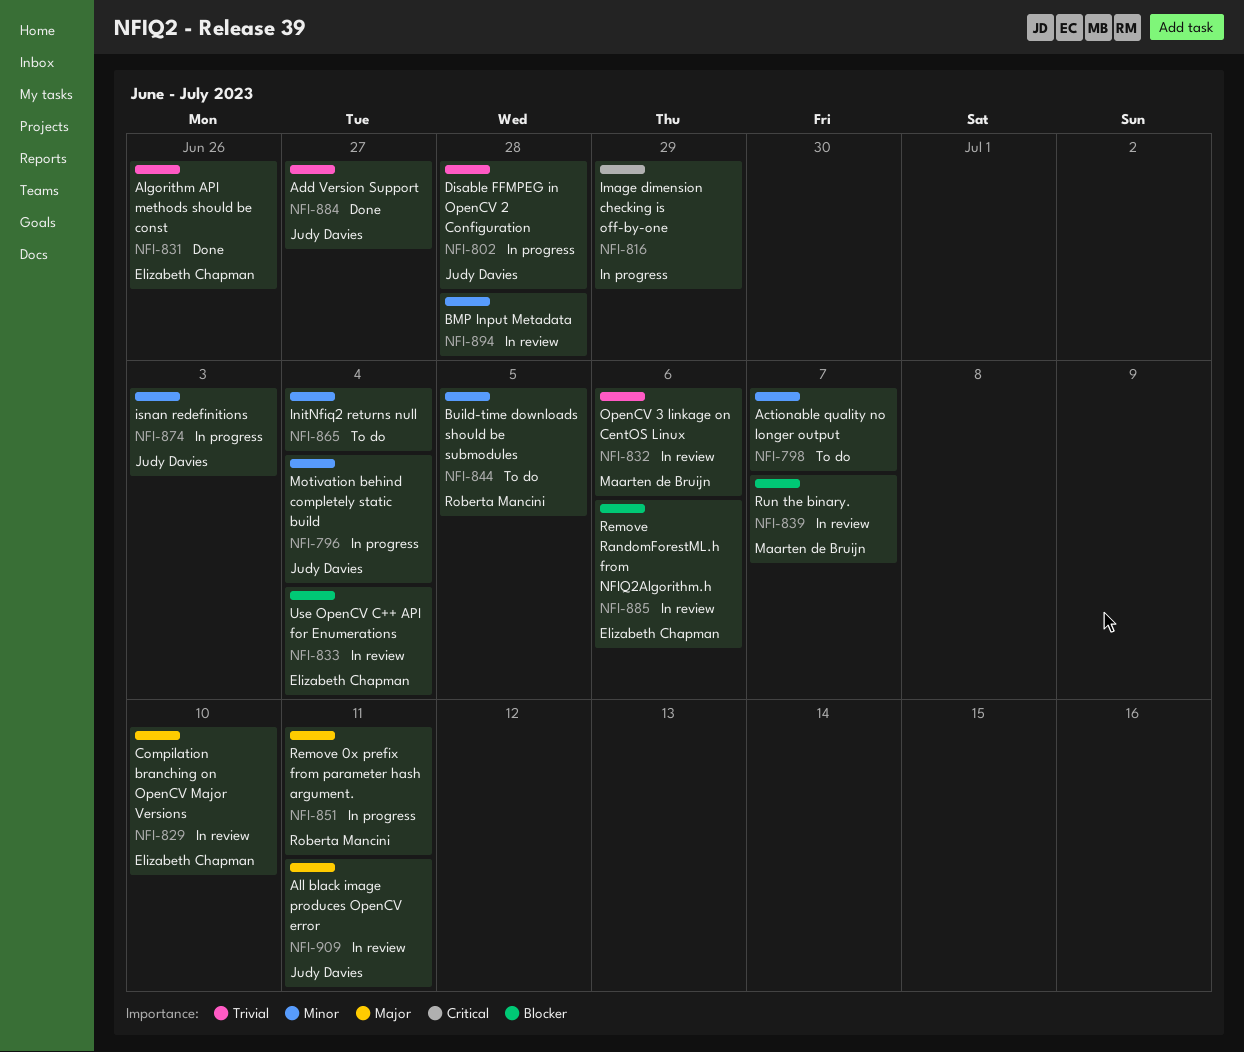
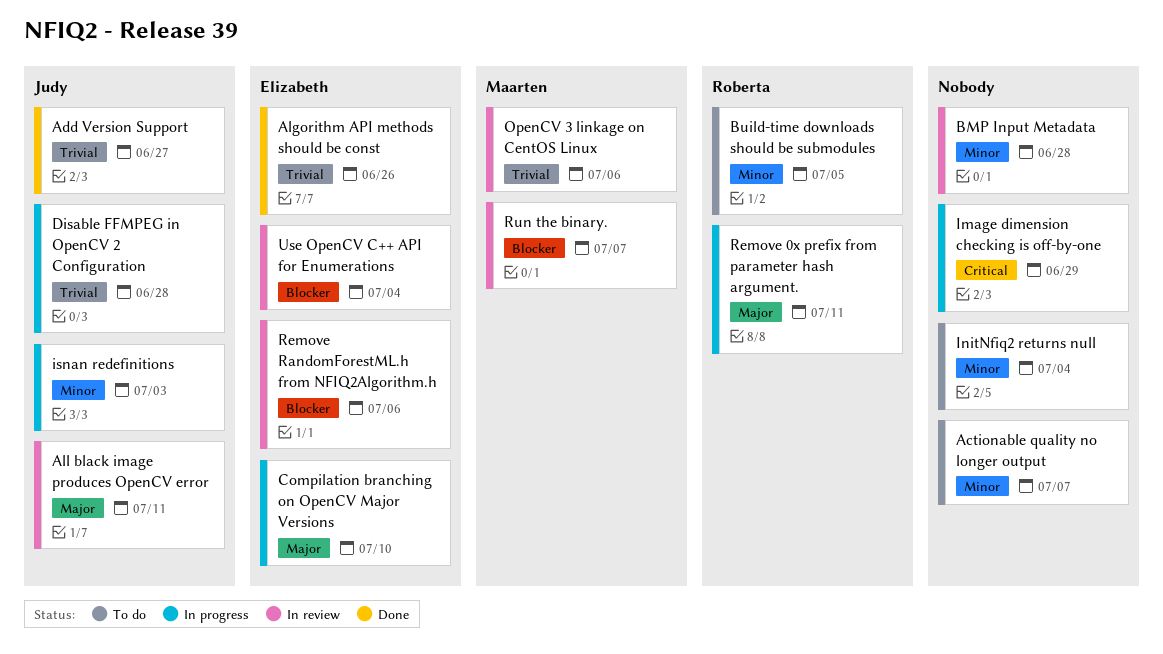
Compilation branching on OpenCV Major Versions, status: In review -> In progress
Motivation behind completely static build: present -> none

